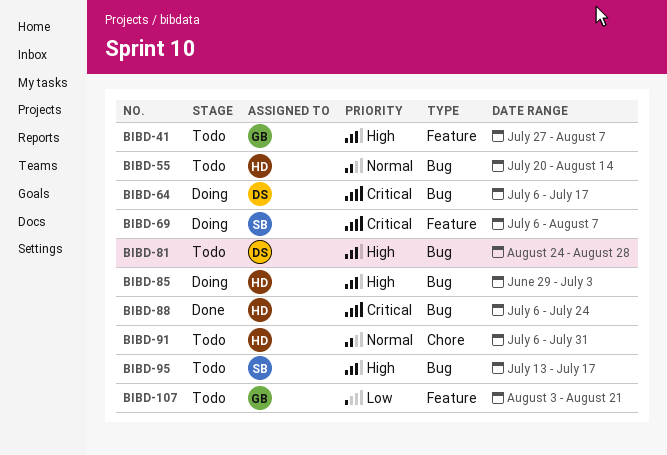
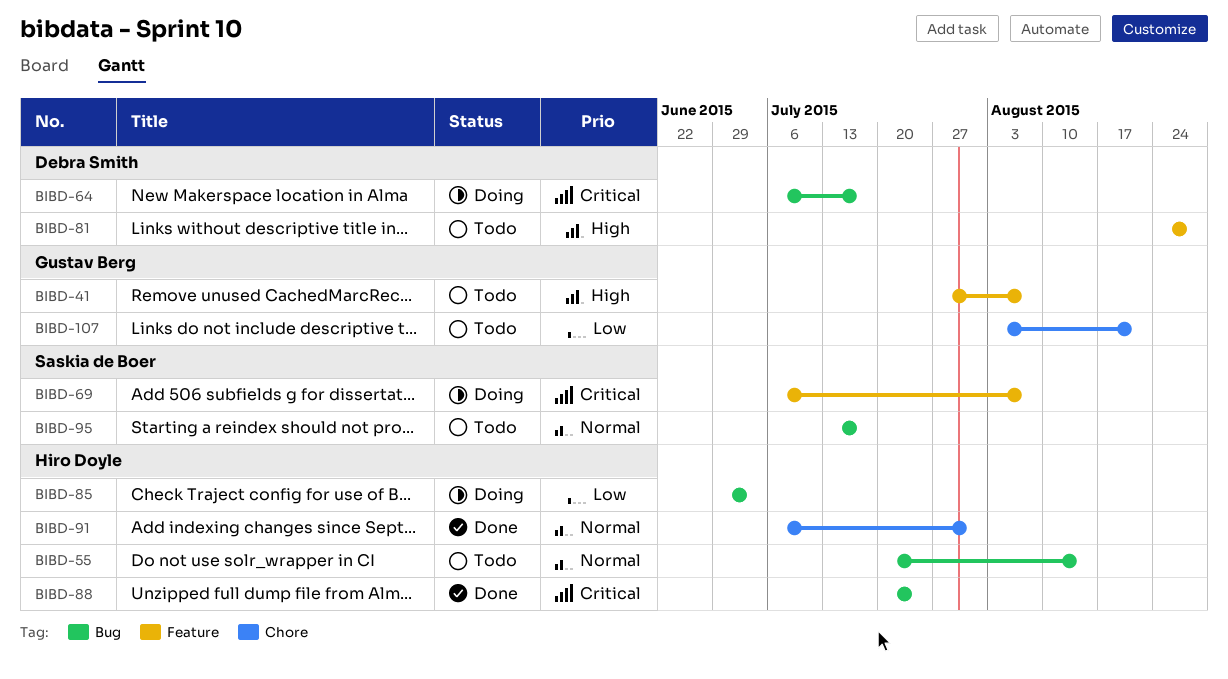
BIBD-81, label: Bug -> Feature
BIBD-85, priority: High -> Low
BIBD-88, start: Jul 6 -> Jul 20
BIBD-91, status: Todo -> Done
BIBD-95, priority: High -> Normal
BIBD-107, label: Feature -> Chore

